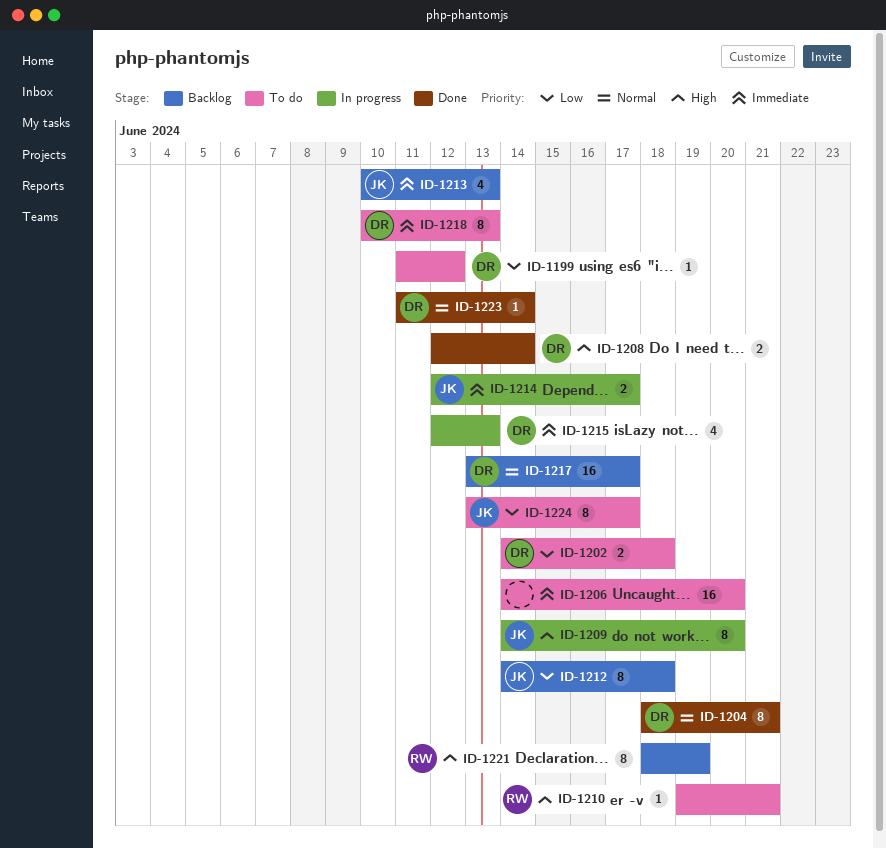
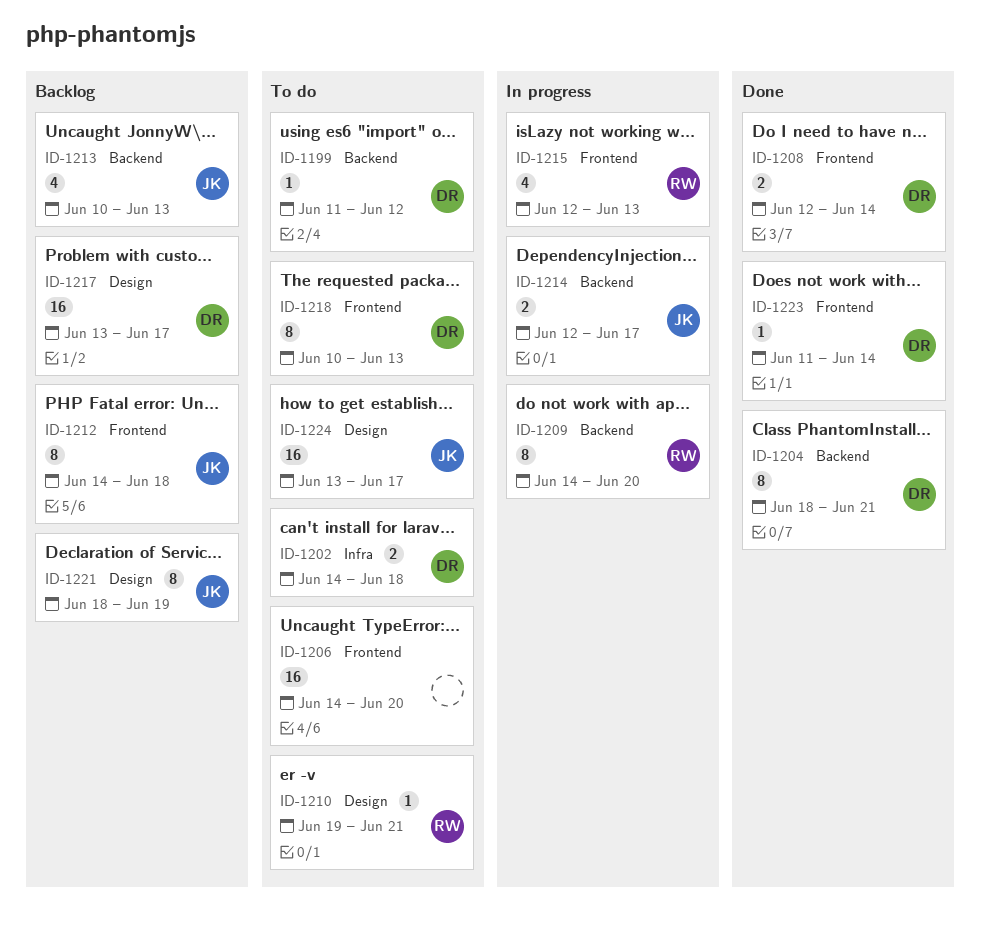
ID-1209, owner: JK -> RW
ID-1215, owner: DR -> RW
ID-1221, owner: RW -> JK
ID-1224, estimate: 8 -> 16

